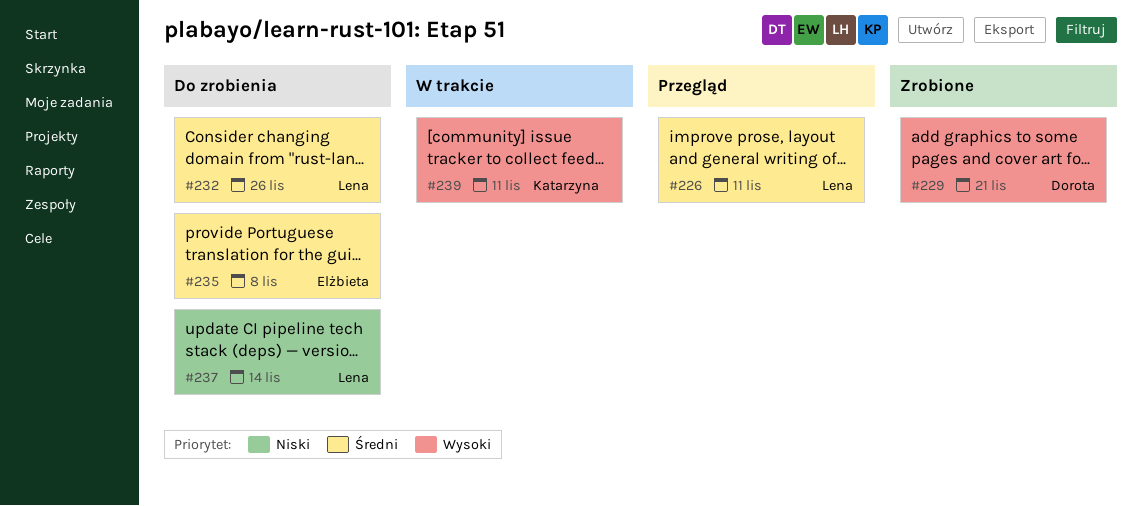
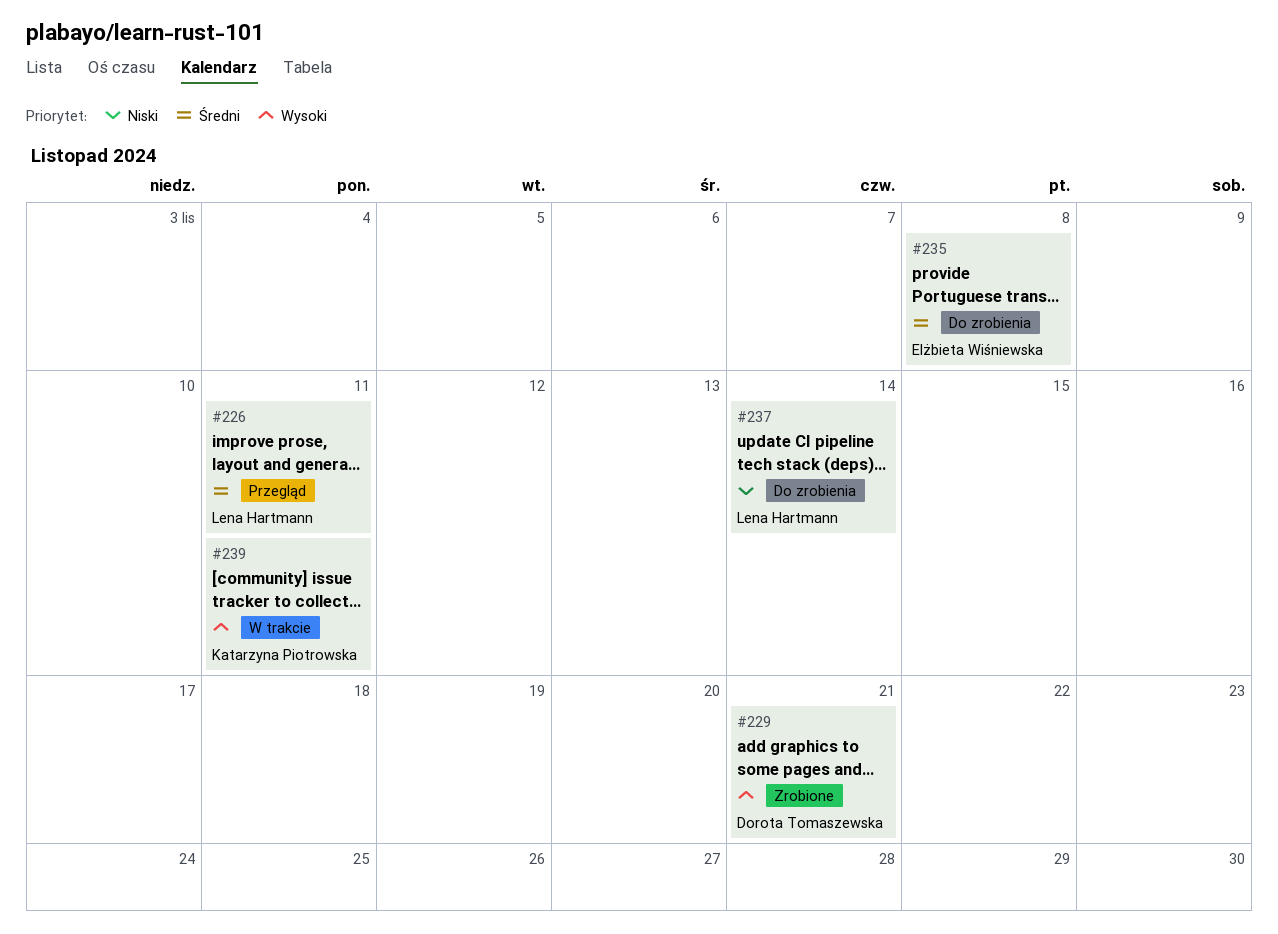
#232: present -> none

